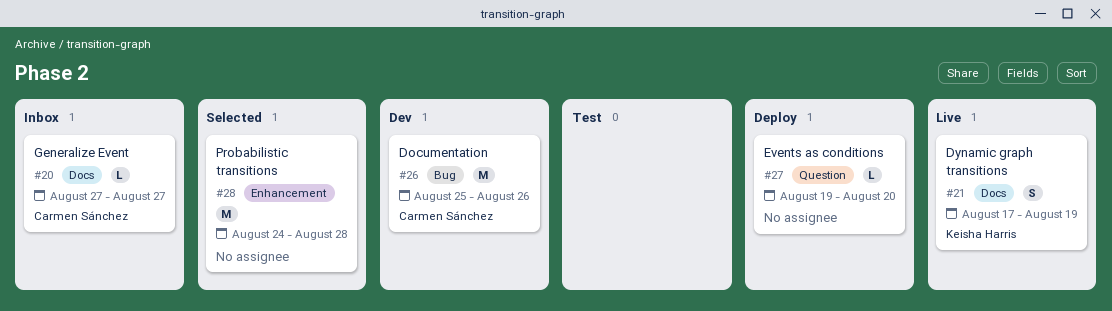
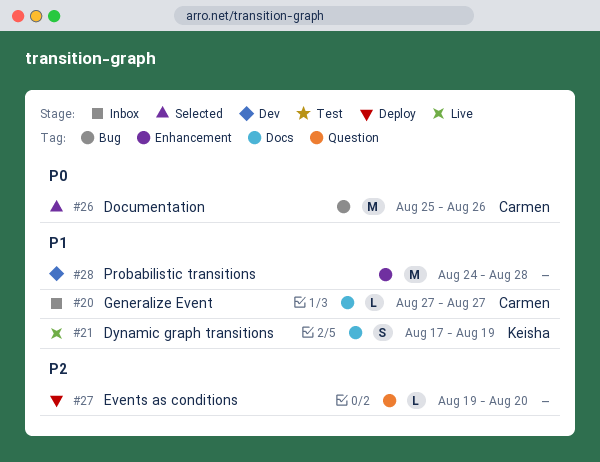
#26, status: Dev -> Selected
#28, status: Selected -> Dev

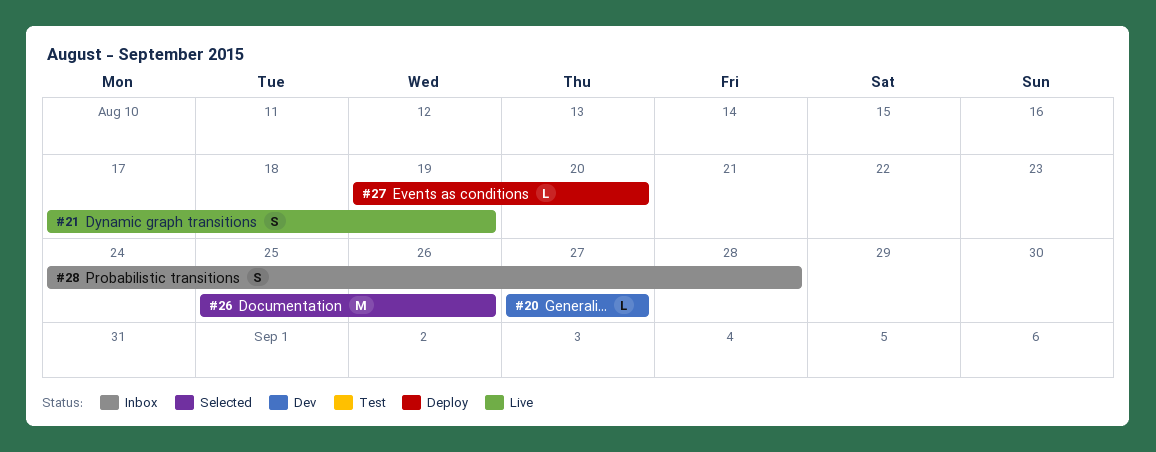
#20, status: Inbox -> Dev
#28, status: Dev -> Inbox
#28, estimate: M -> S

